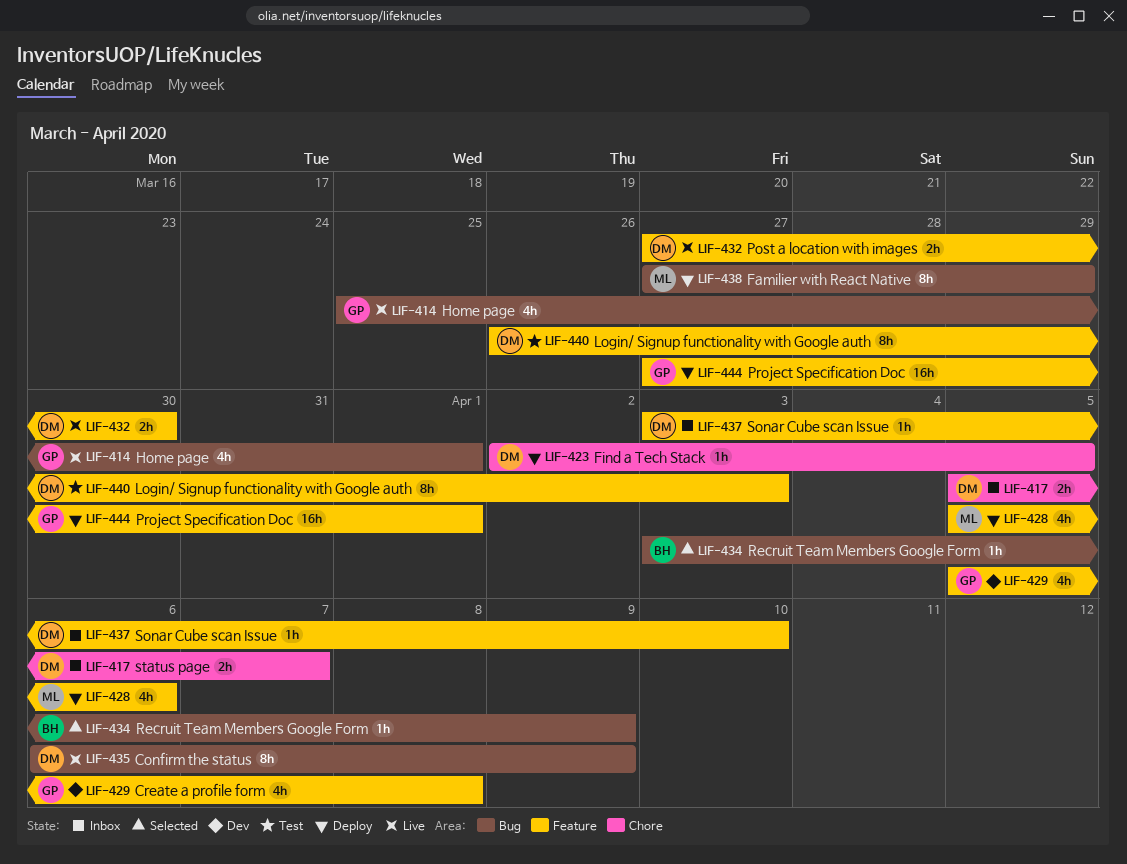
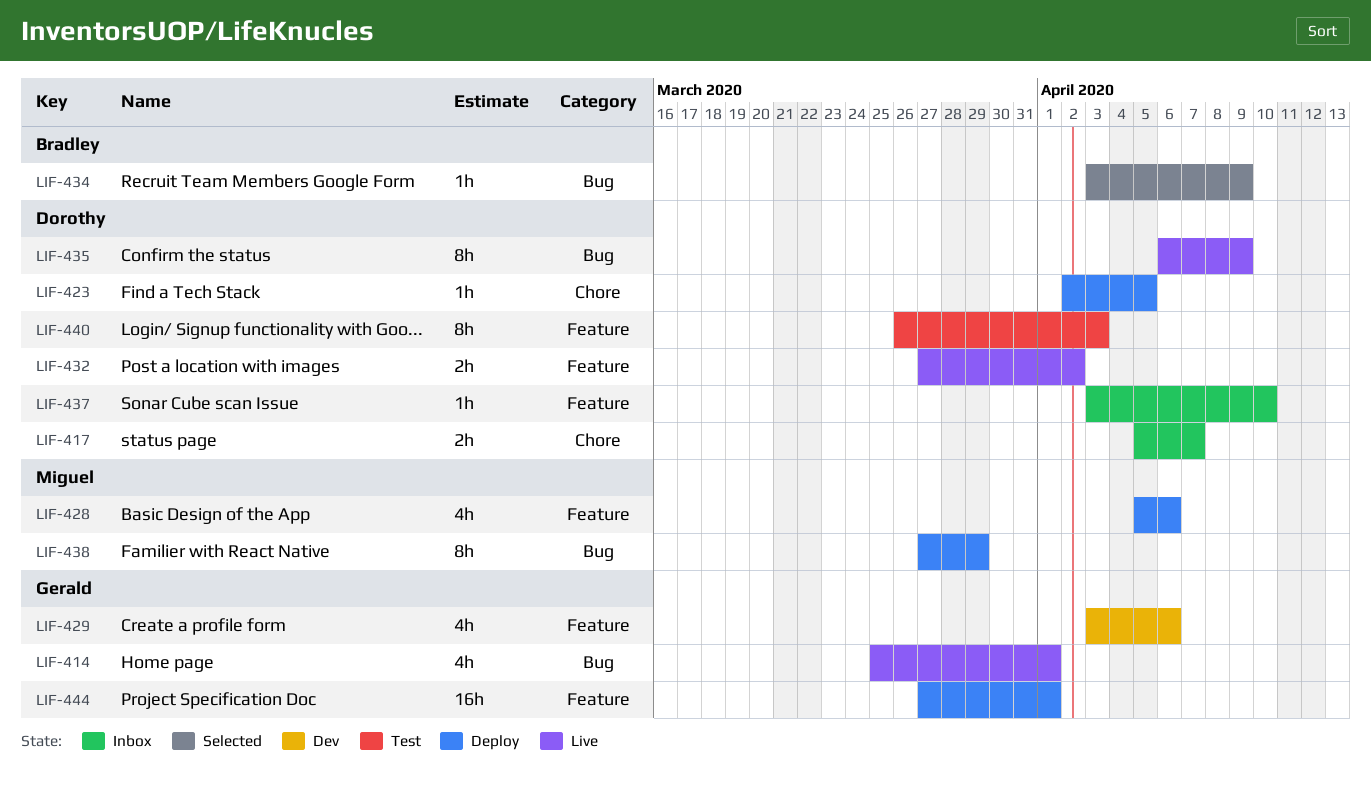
LIF-429, start: Apr 5 -> Apr 3
LIF-429, due: Apr 8 -> Apr 6
LIF-432, due: Mar 30 -> Apr 2

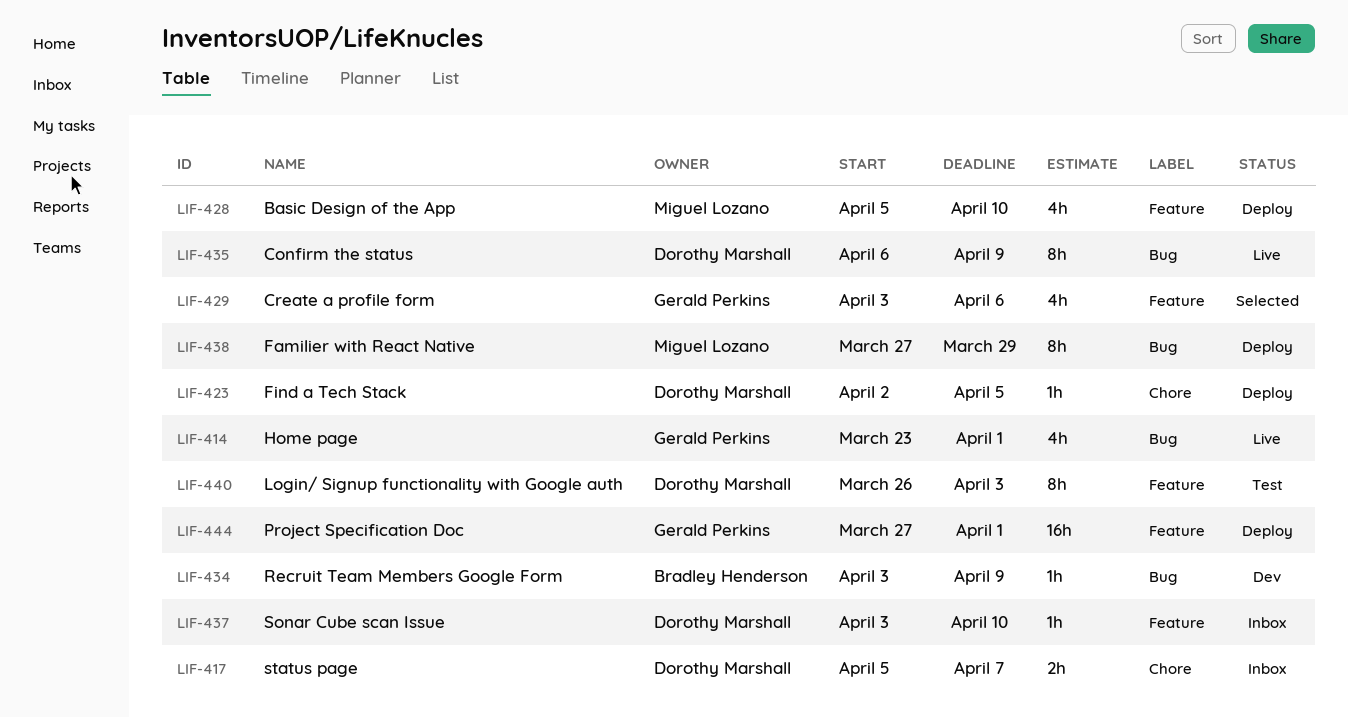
LIF-414, start: Mar 25 -> Mar 23
LIF-428, due: Apr 6 -> Apr 10
LIF-429, status: Dev -> Selected
LIF-432: present -> none
LIF-434, status: Selected -> Dev

